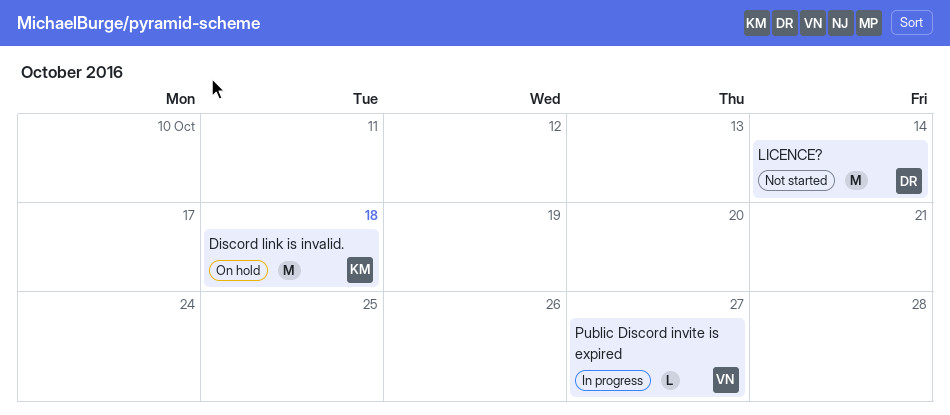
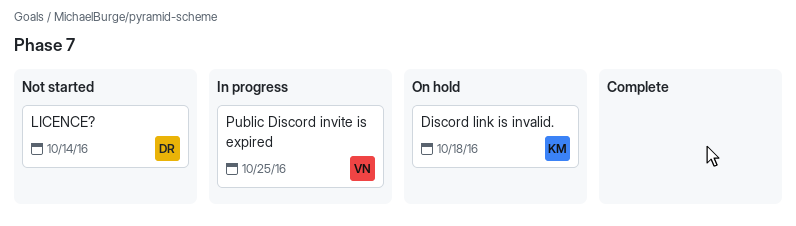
Public Discord invite is expired, due: Oct 27 -> Oct 25

